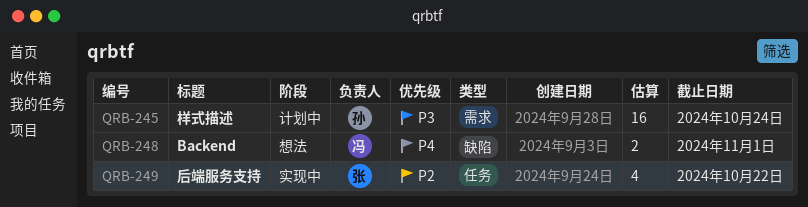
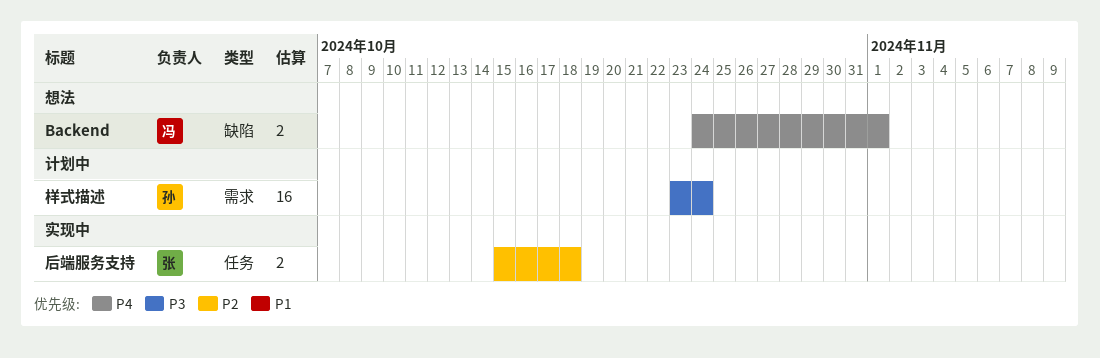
后端服务支持, estimate: 4 -> 2
后端服务支持, due: Oct 22 -> Oct 18

